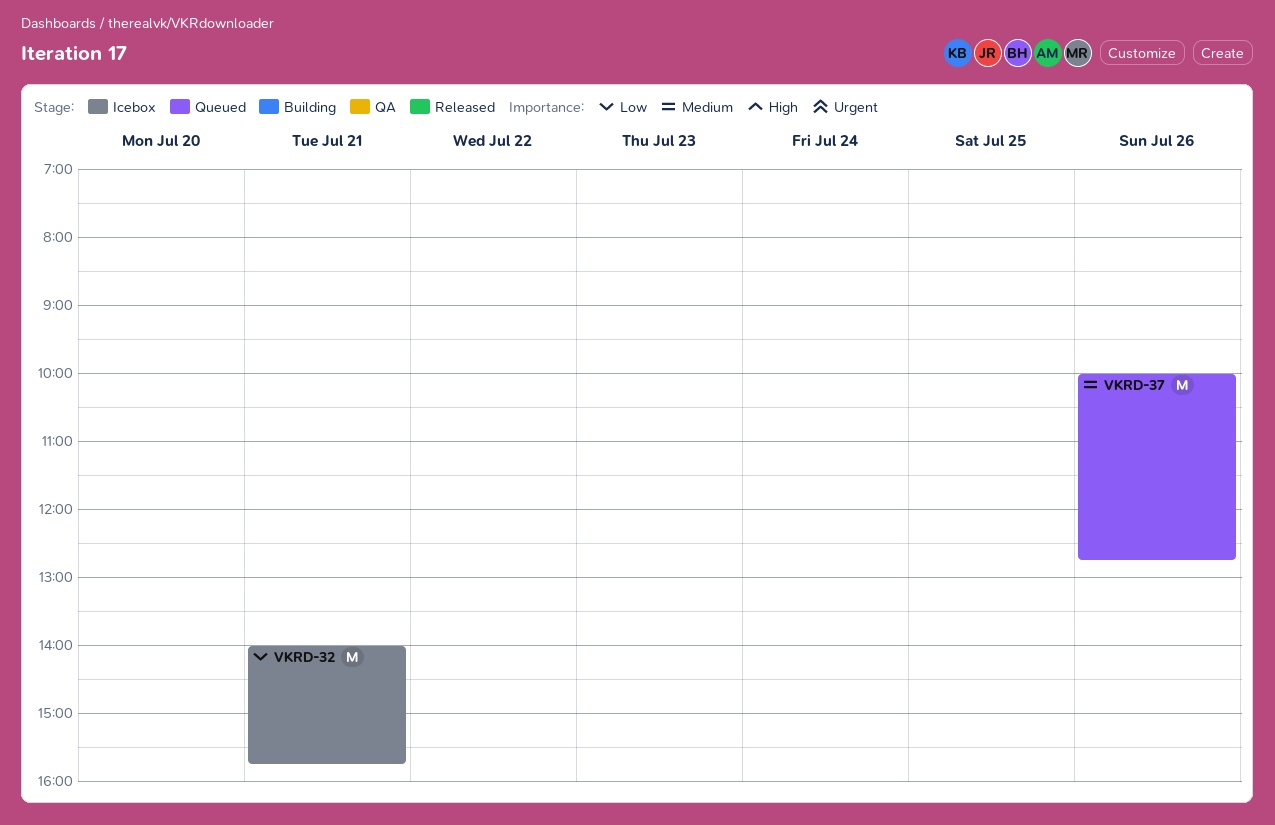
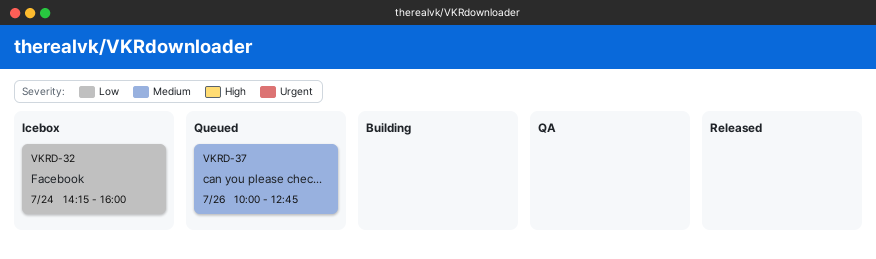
VKRD-32, day: Jul 21 -> Jul 24
VKRD-32, begins: 14:00 -> 14:15
VKRD-32, ends: 15:45 -> 16:00

